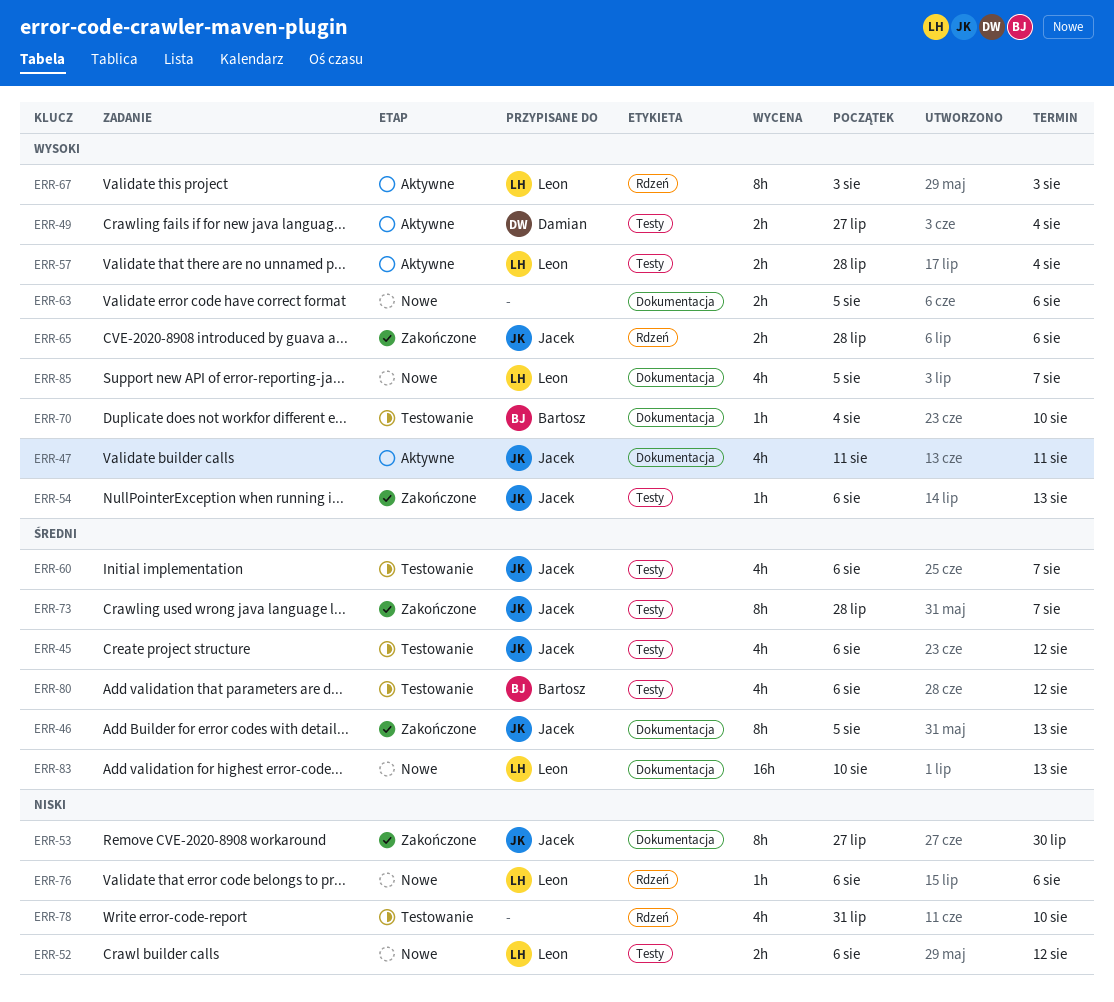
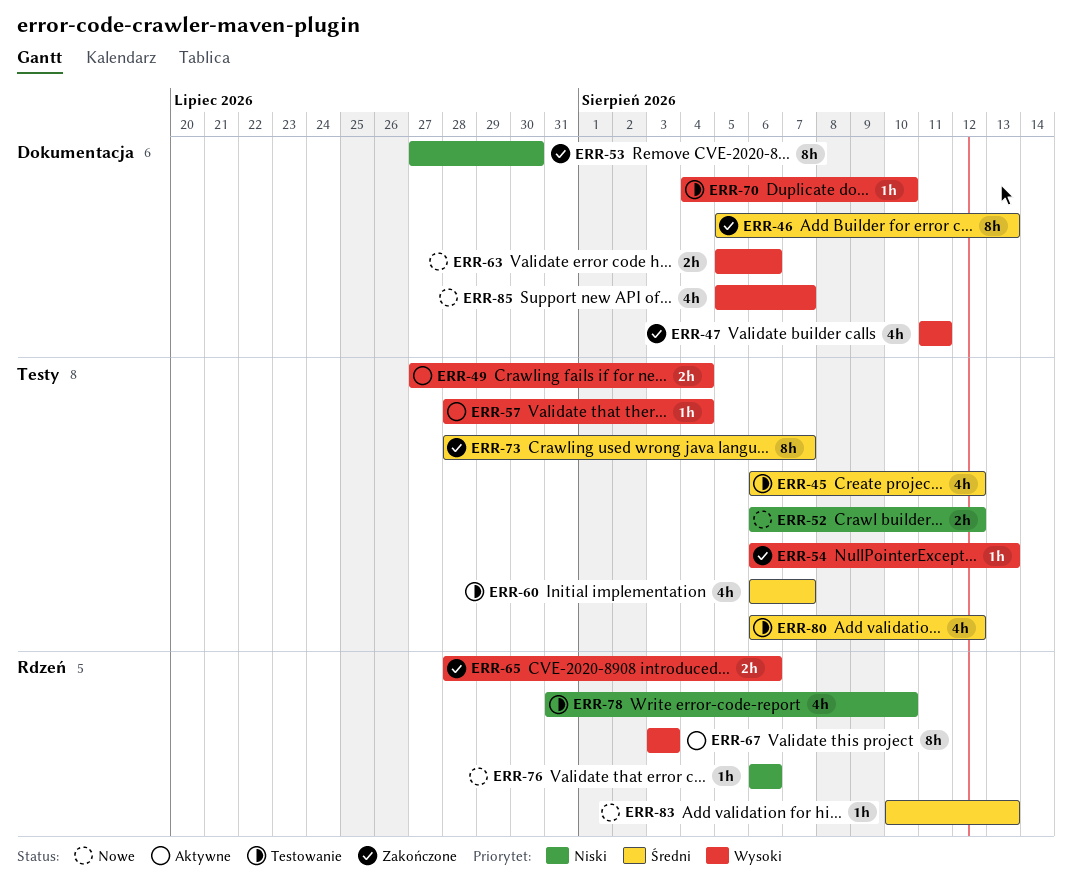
ERR-47, status: Aktywne -> Zakończone
ERR-57, estimate: 2h -> 1h
ERR-83, label: Dokumentacja -> Rdzeń
ERR-83, estimate: 16h -> 1h

